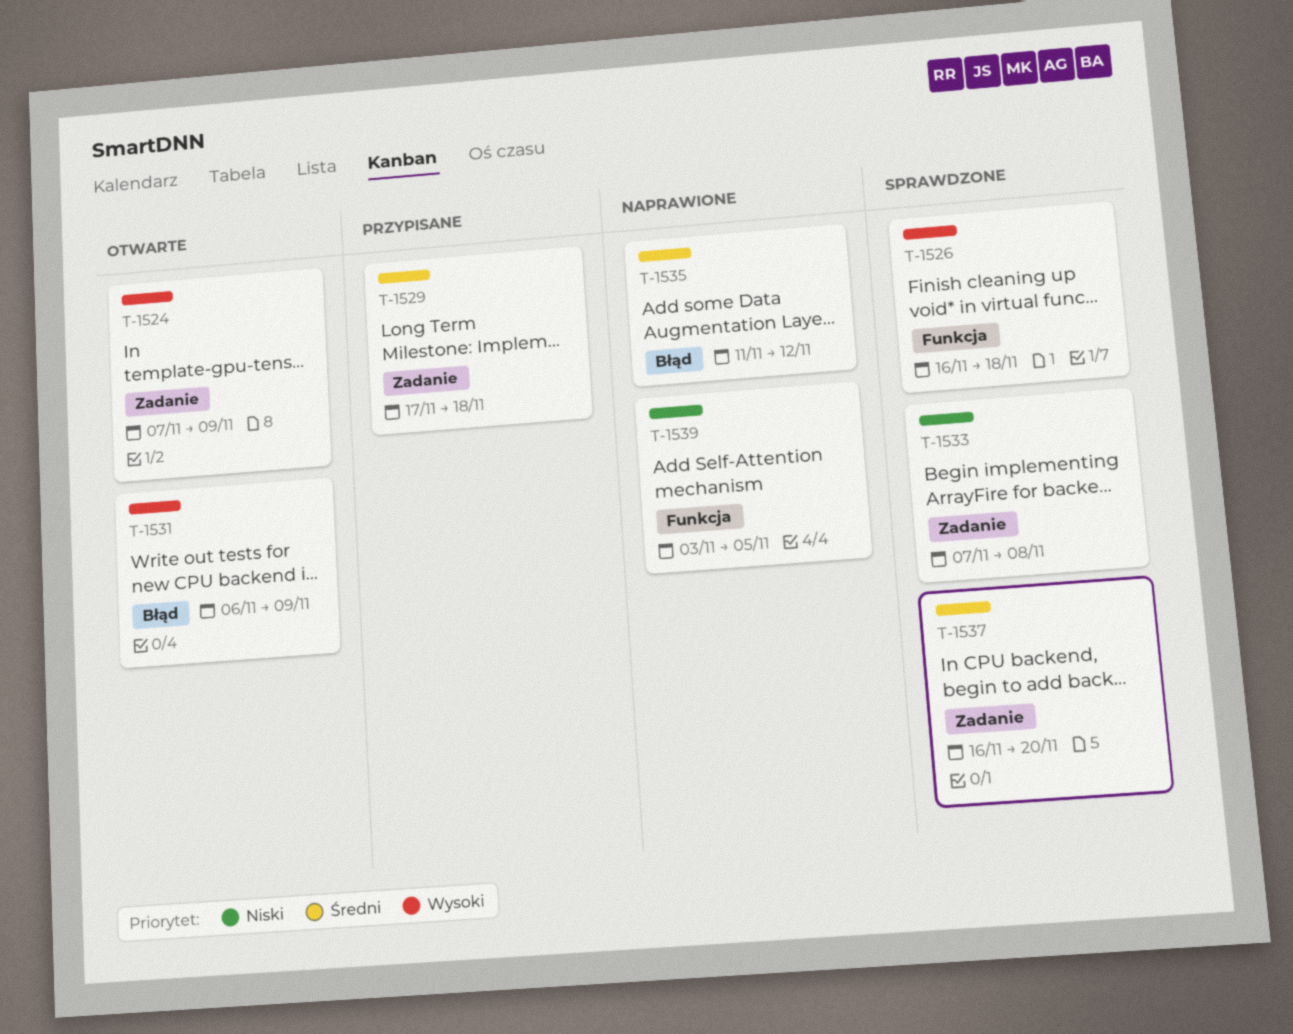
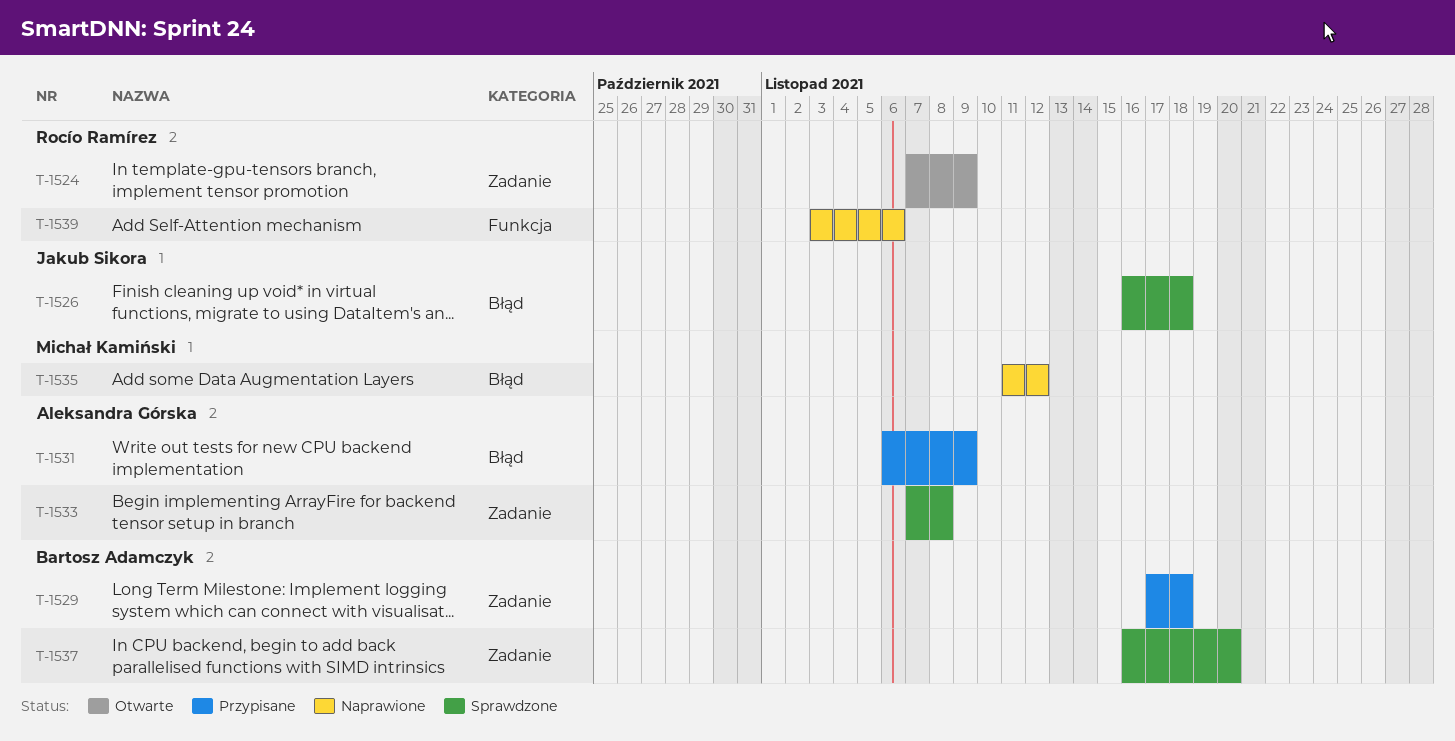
T-1526, label: Funkcja -> Błąd
T-1531, status: Otwarte -> Przypisane
T-1539, due: Nov 5 -> Nov 6

